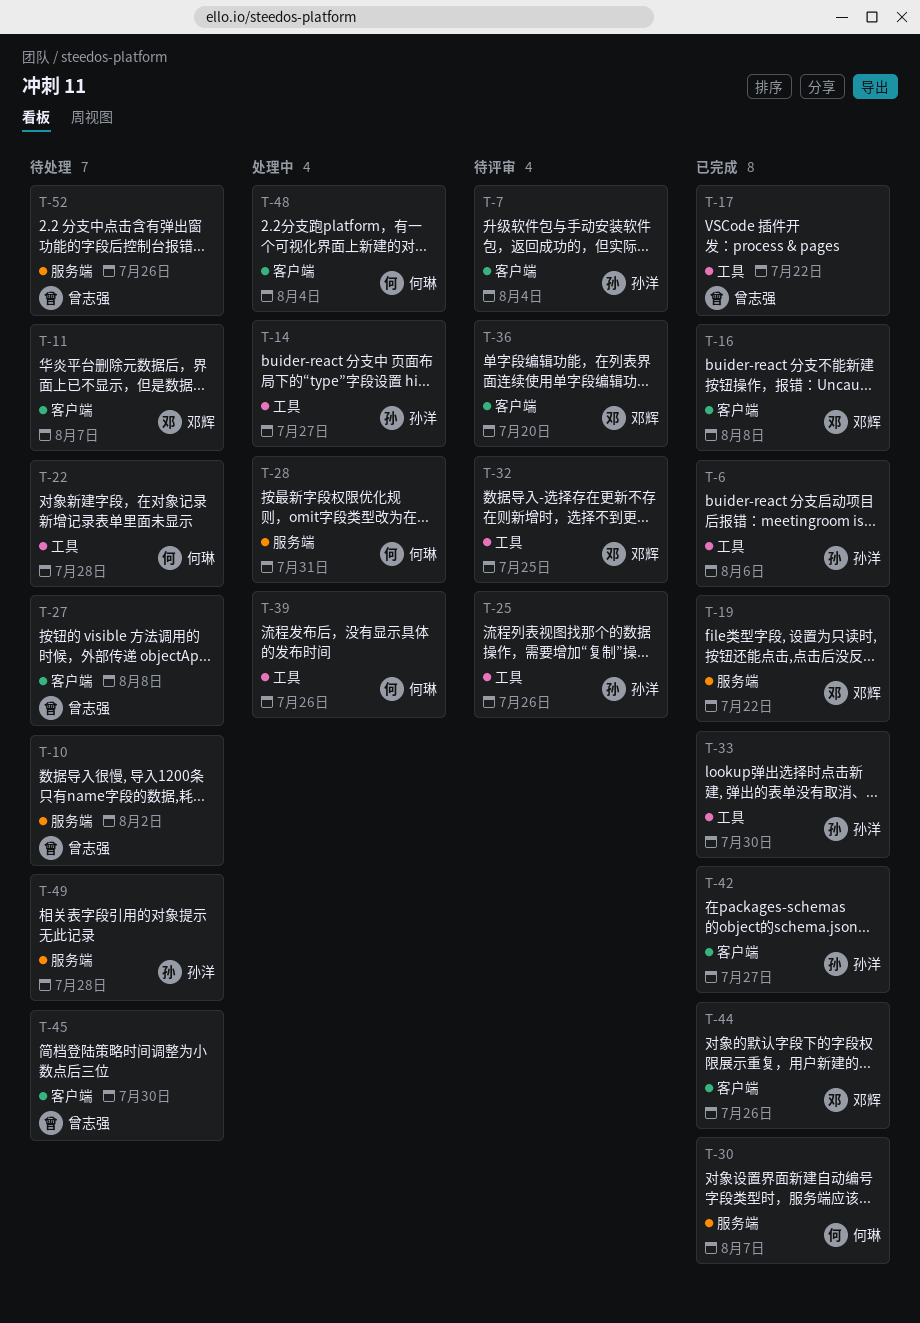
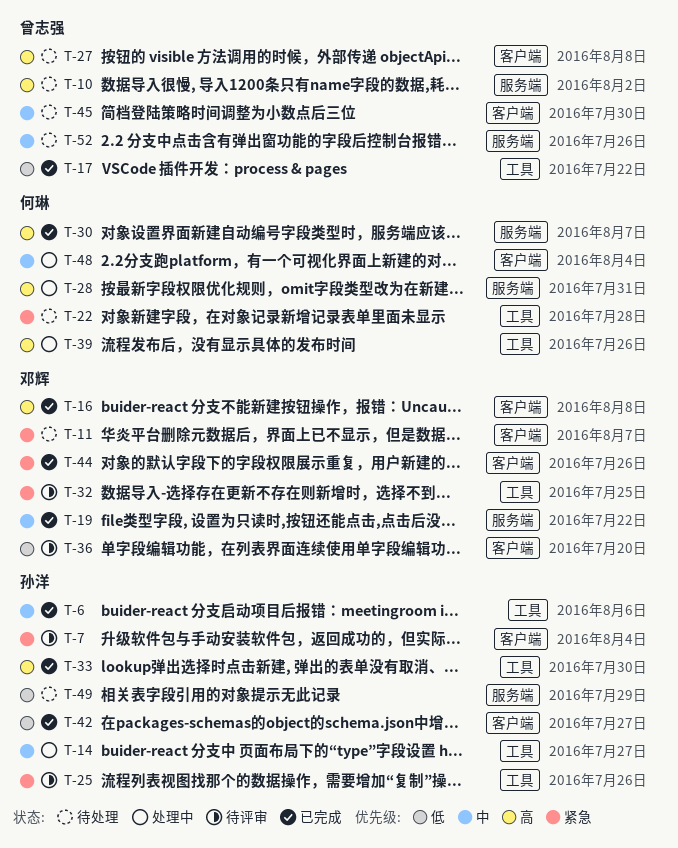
T-49, due: Jul 28 -> Jul 29

